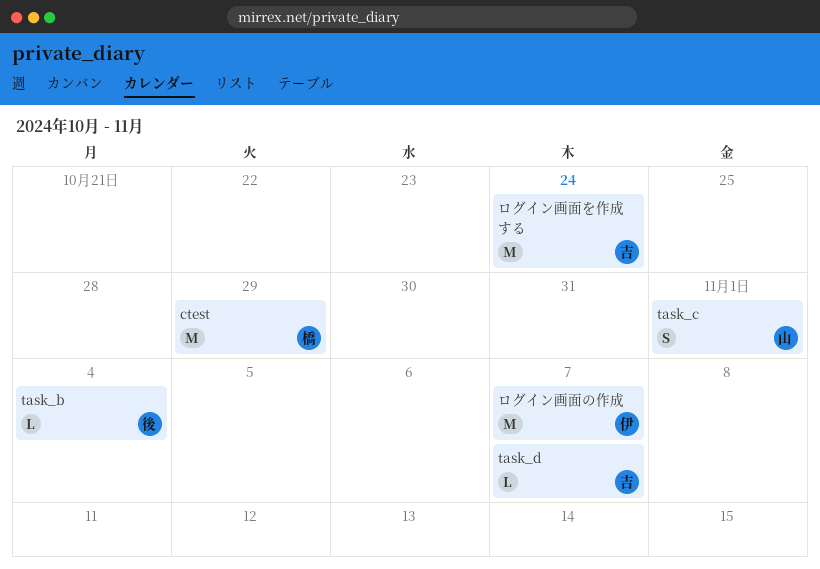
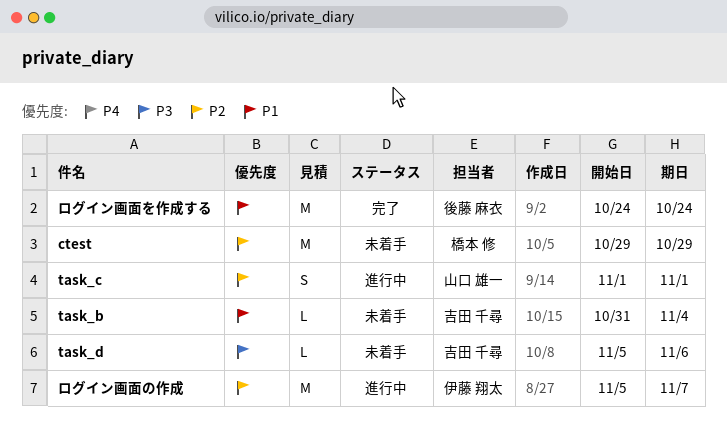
task_b, owner: 後藤 麻衣 -> 吉田 千尋
task_d, due: Nov 7 -> Nov 6
ログイン画面を作成する, owner: 吉田 千尋 -> 後藤 麻衣

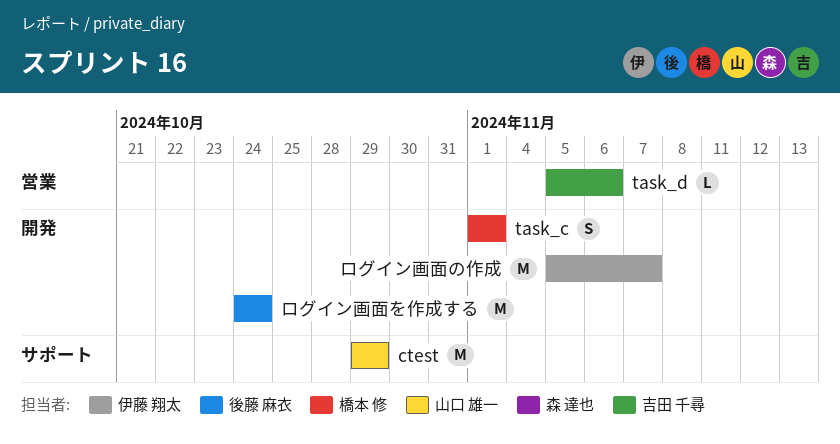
ctest, owner: 橋本 修 -> 山口 雄一
task_b: present -> none
task_c, owner: 山口 雄一 -> 橋本 修

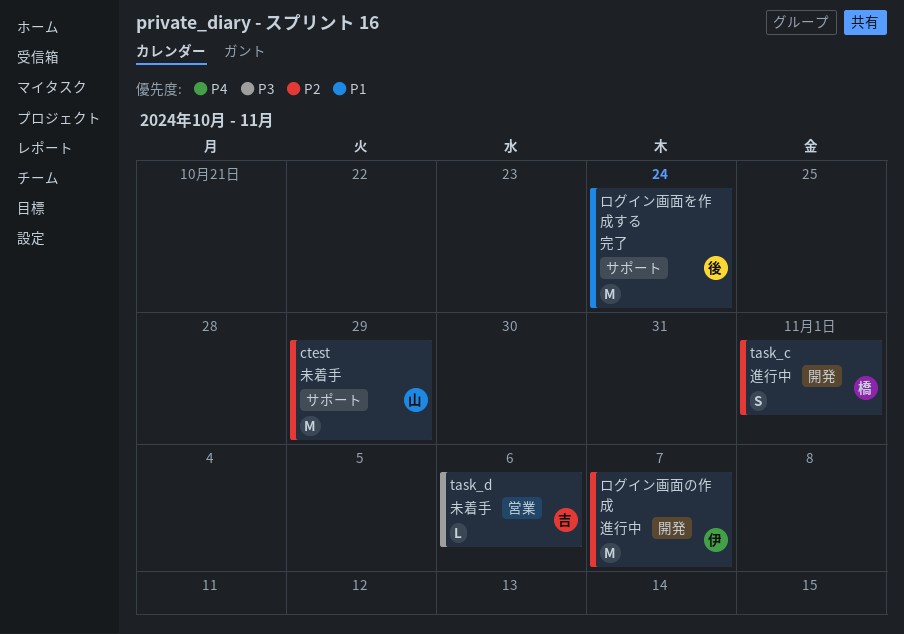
ログイン画面を作成する, label: 開発 -> サポート

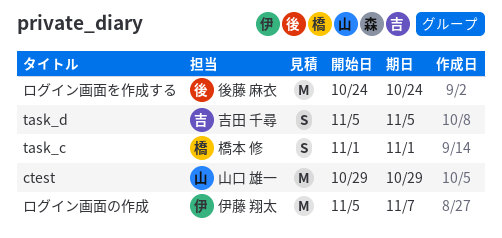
task_d, estimate: L -> S
task_d, due: Nov 6 -> Nov 5

